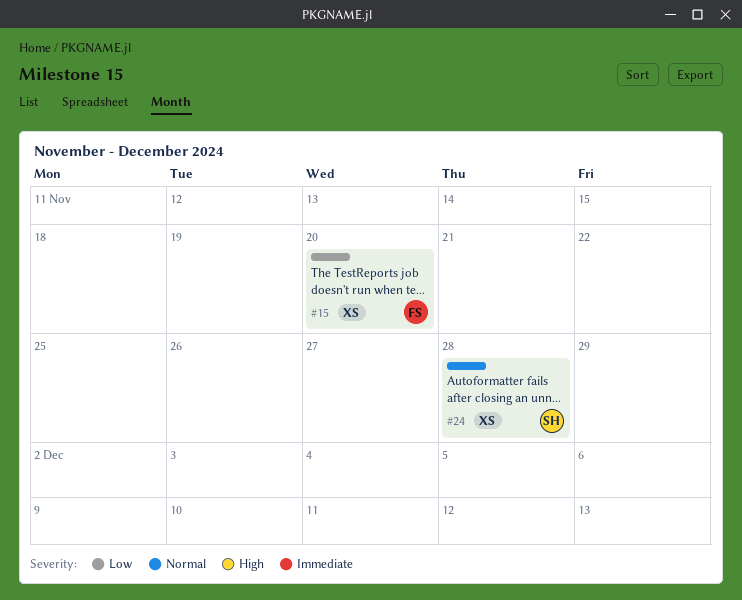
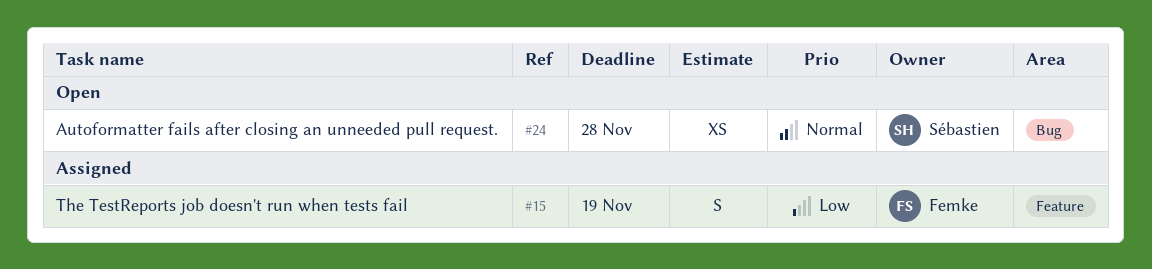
#15, estimate: XS -> S
#15, due: Nov 20 -> Nov 19

